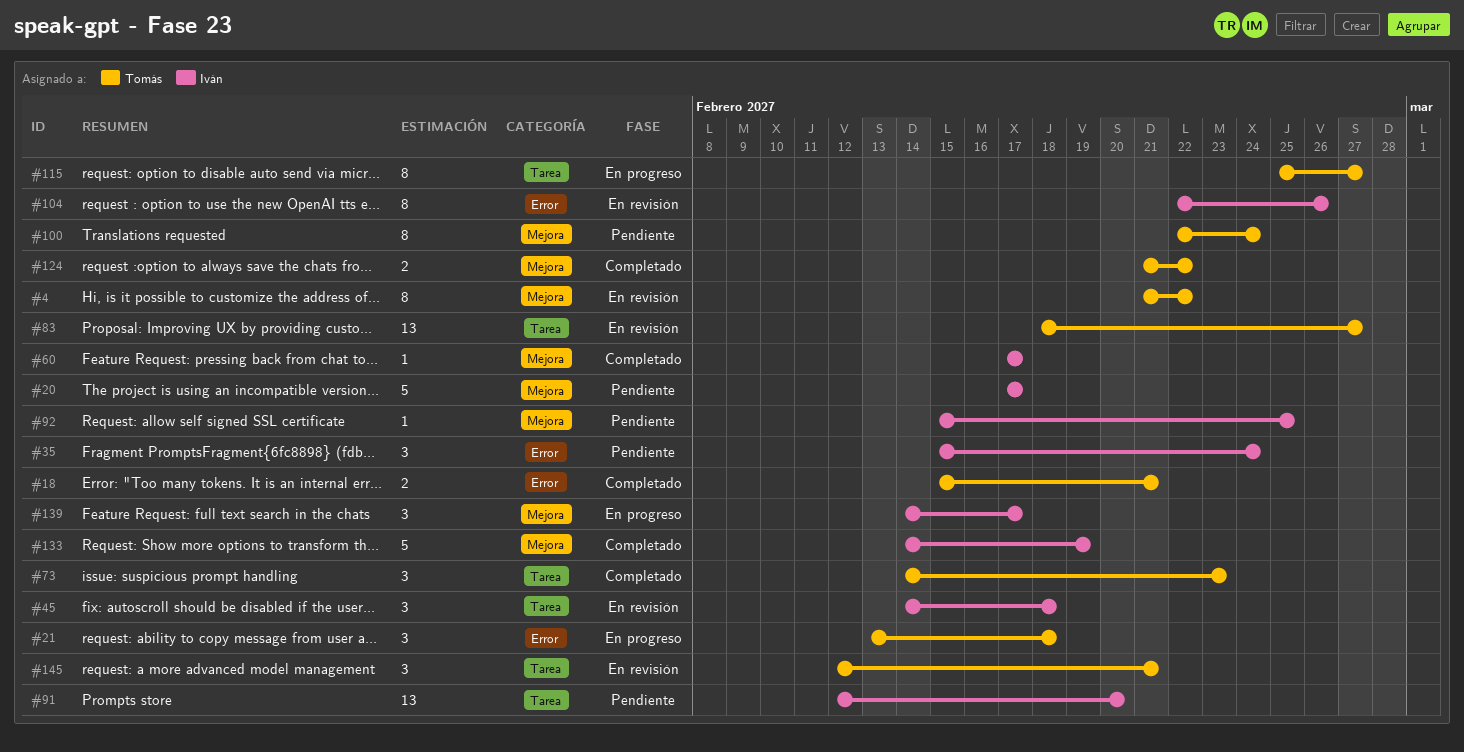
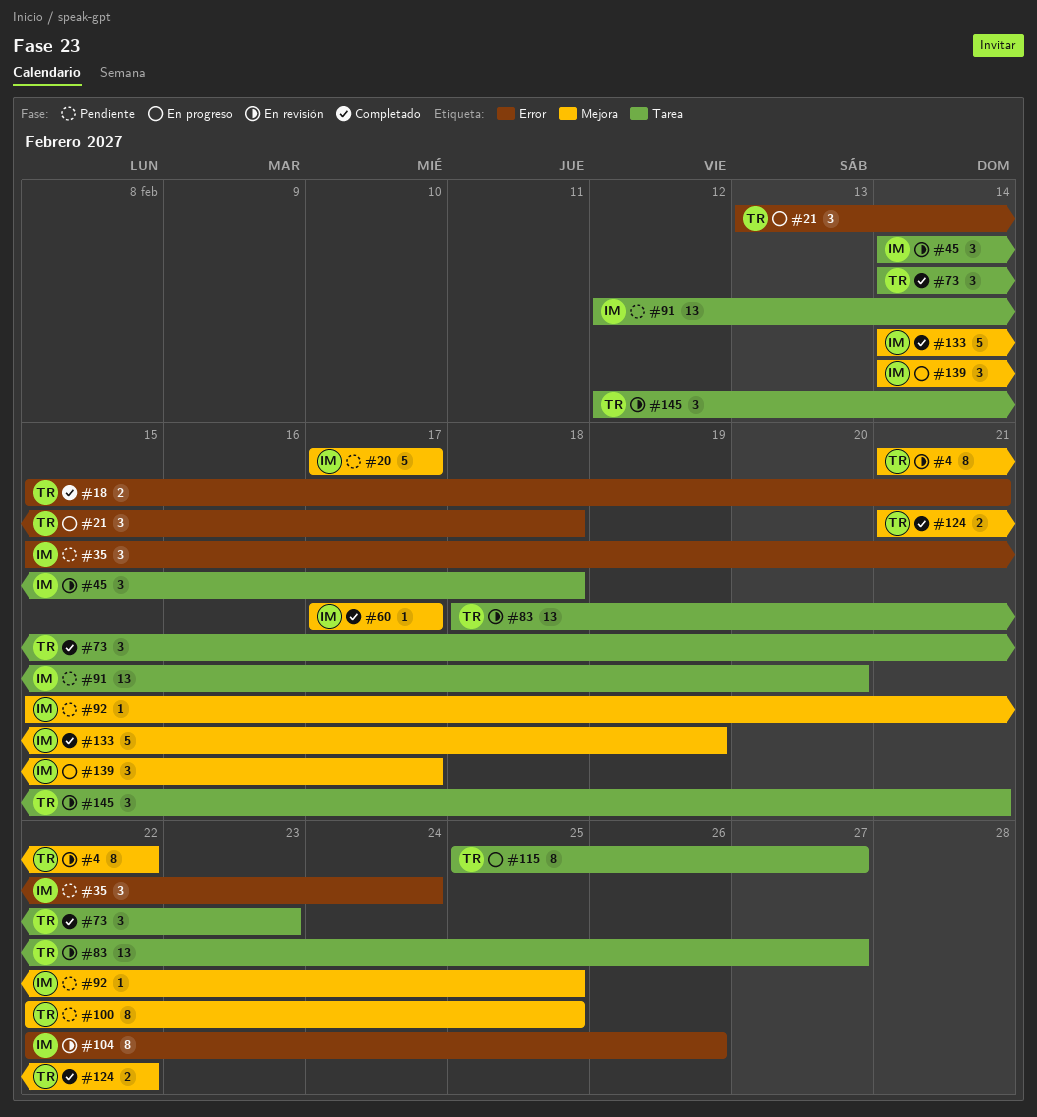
#100, due: Feb 24 -> Feb 25

